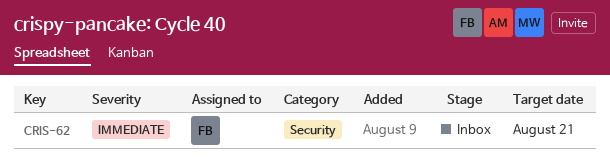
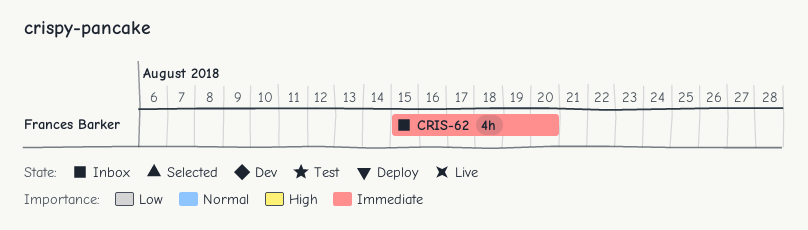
CRIS-62, due: Aug 21 -> Aug 20

